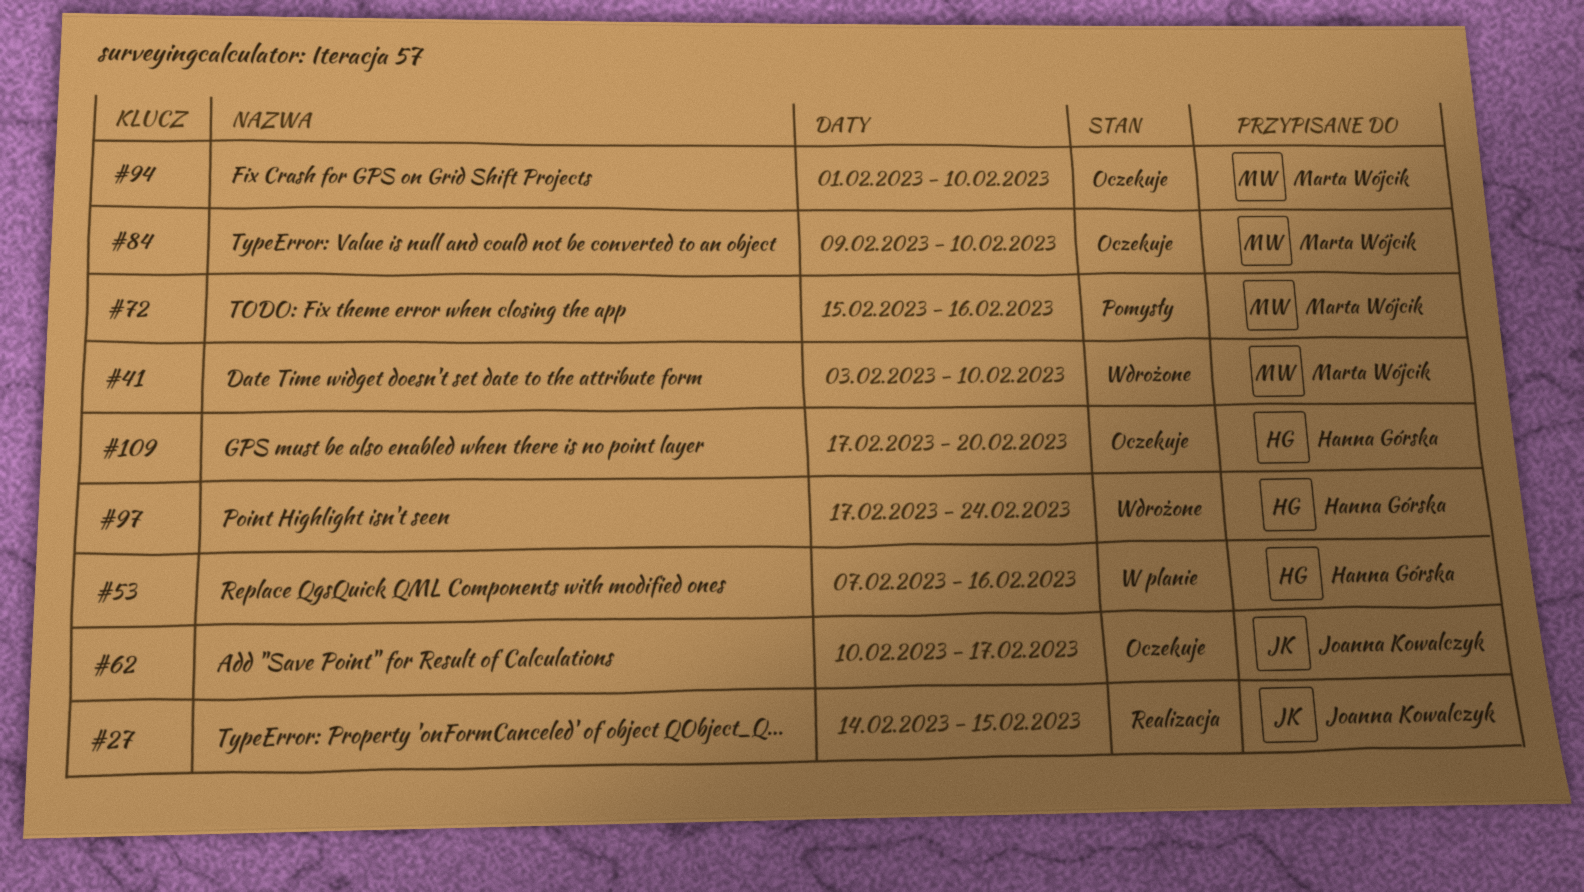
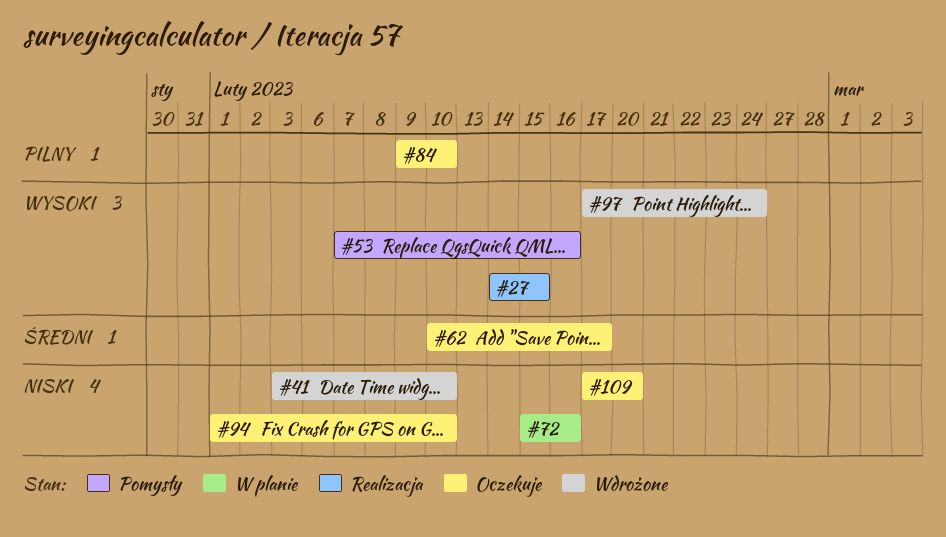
#53, status: W planie -> Pomysły
#72, status: Pomysły -> W planie

